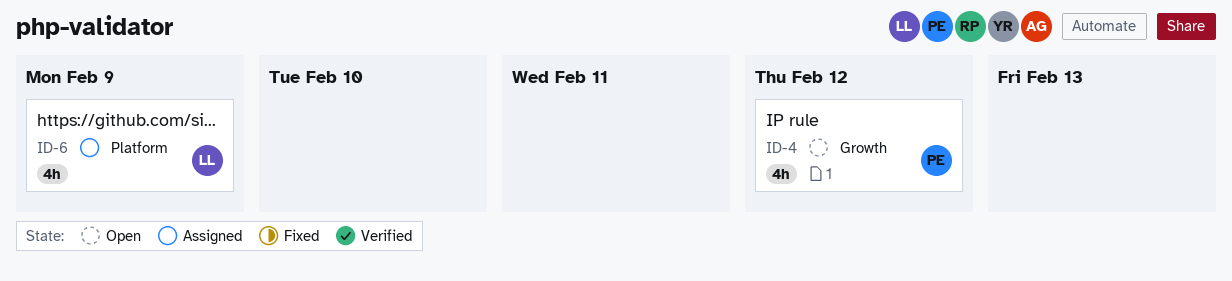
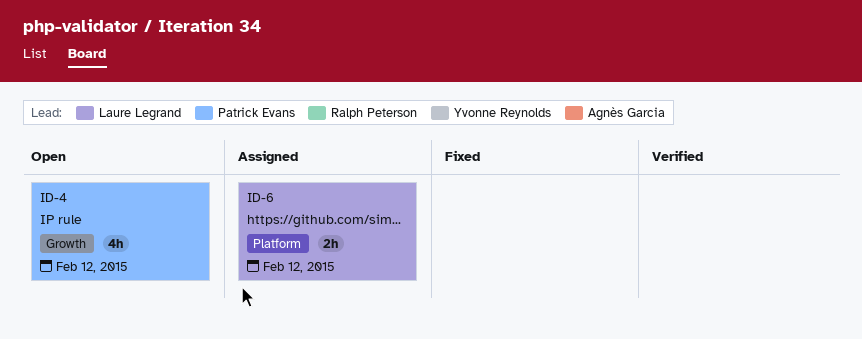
ID-6, estimate: 4h -> 2h
ID-6, due: Feb 9 -> Feb 12

